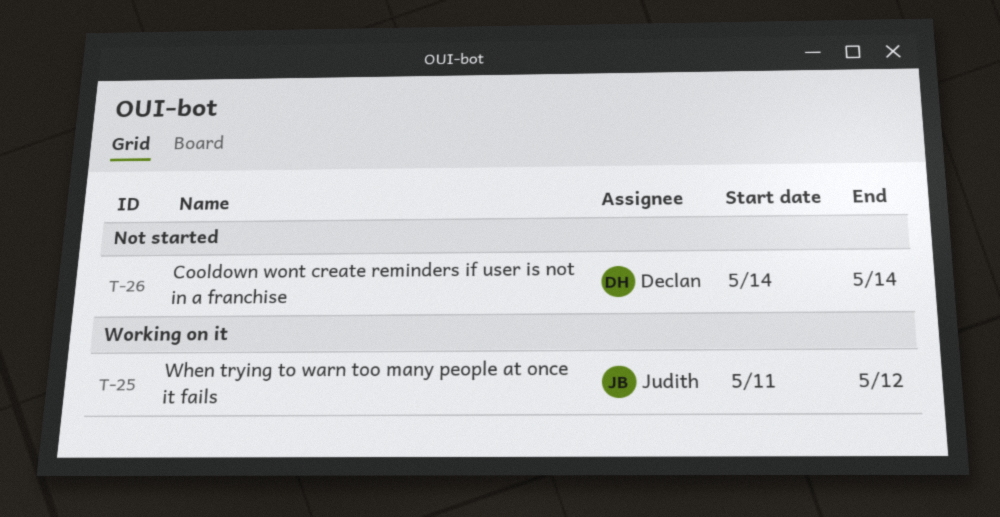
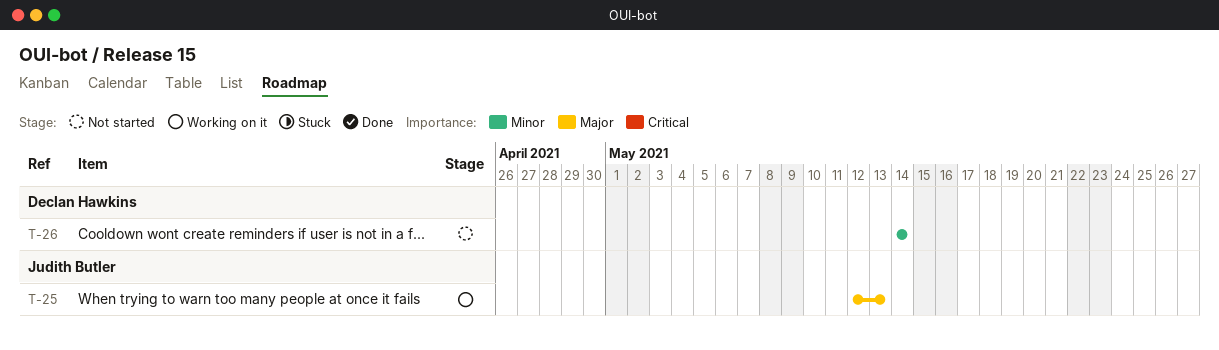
T-25, start: May 11 -> May 12
T-25, due: May 12 -> May 13

